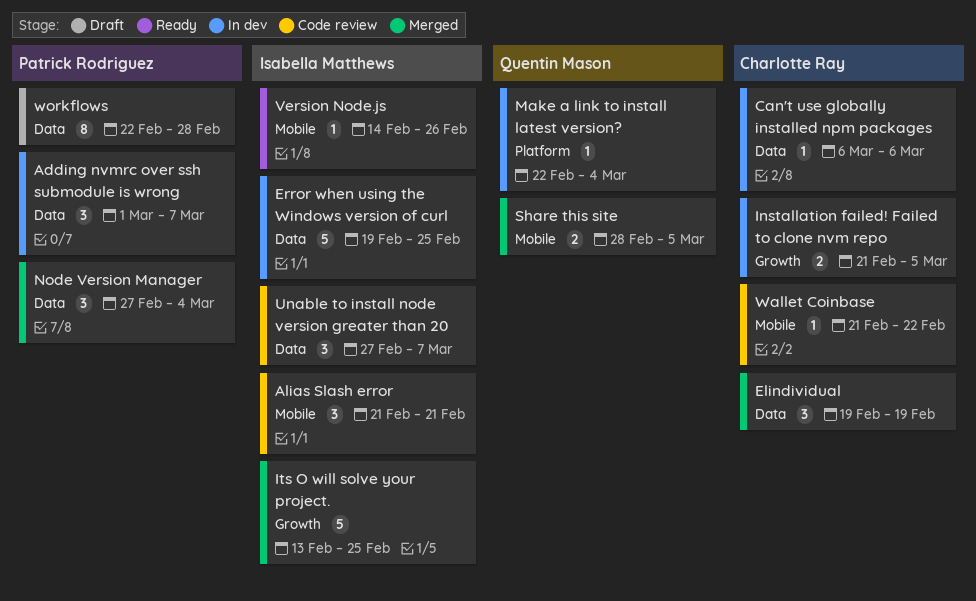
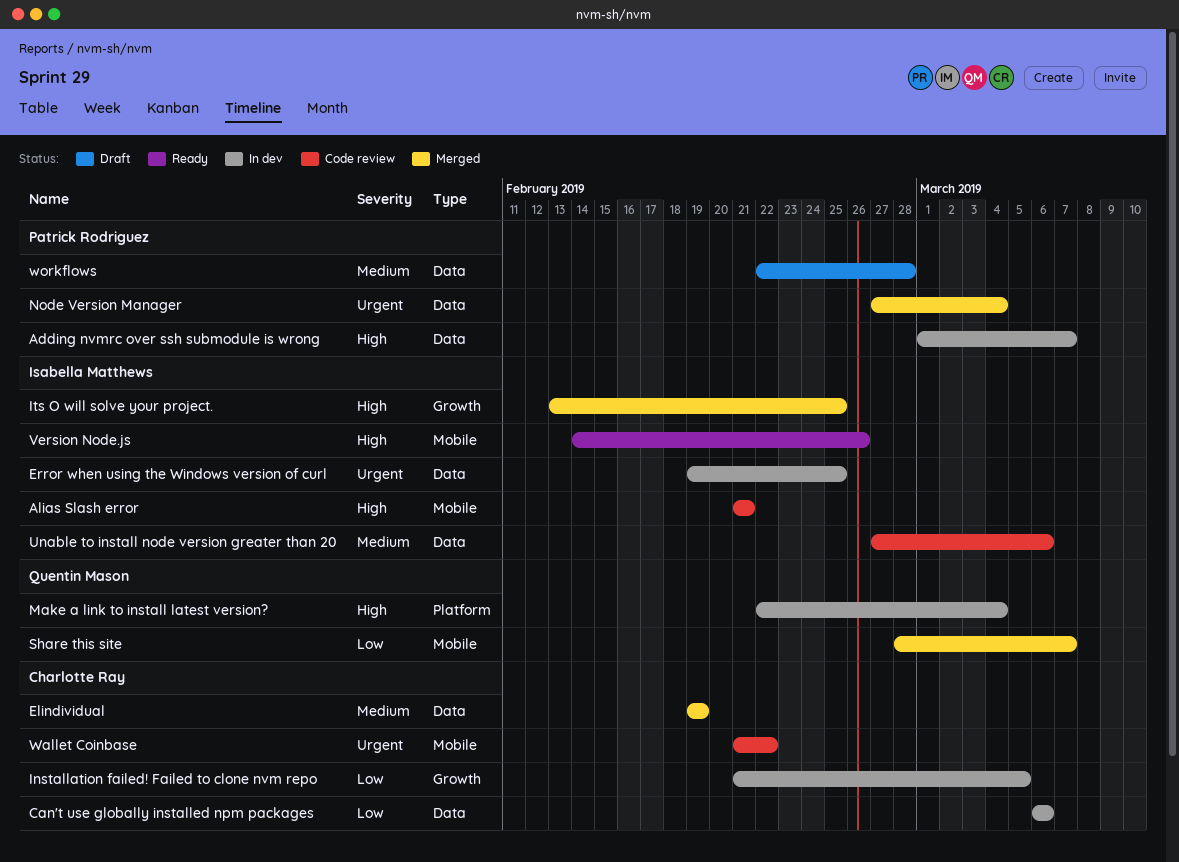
Share this site, due: Mar 5 -> Mar 7
Unable to install node version greater than 20, due: Mar 7 -> Mar 6

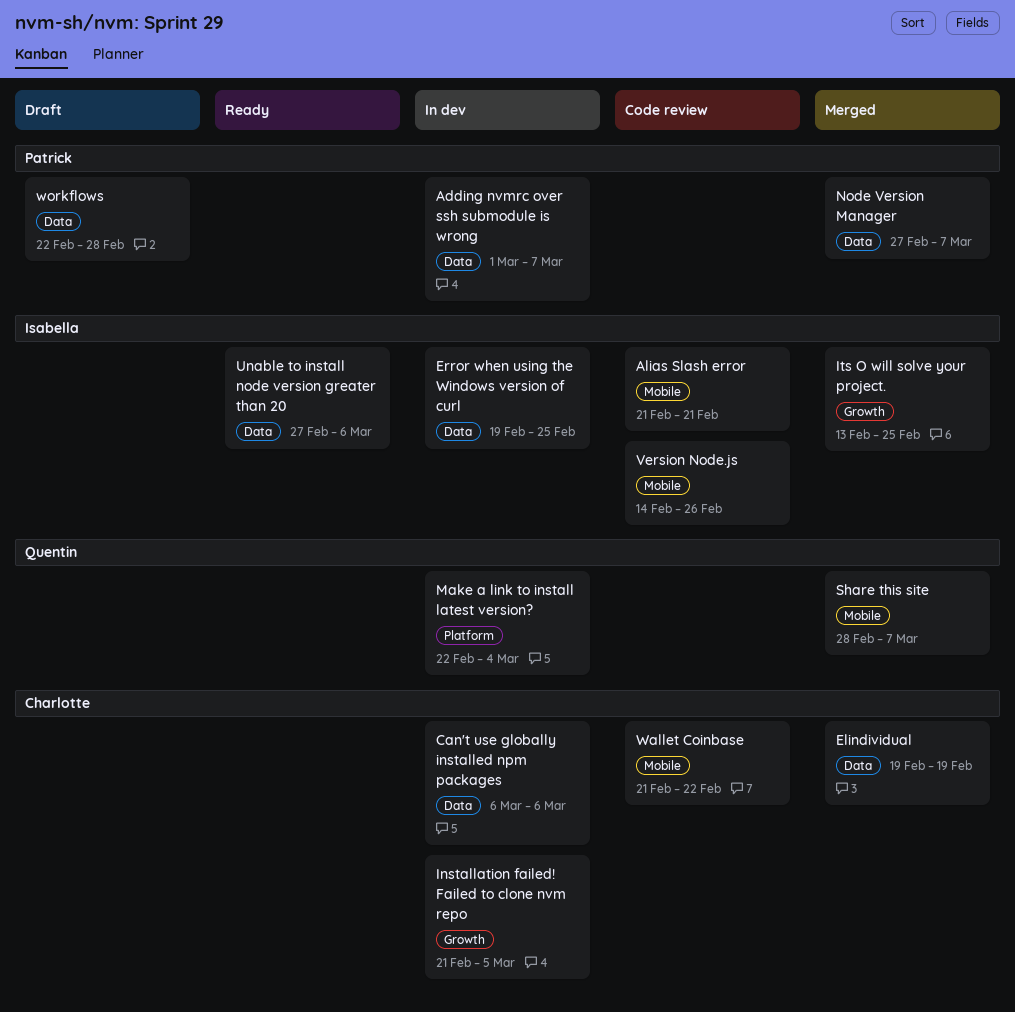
Node Version Manager, due: Mar 4 -> Mar 7
Unable to install node version greater than 20, status: Code review -> Ready
Version Node.js, status: Ready -> Code review

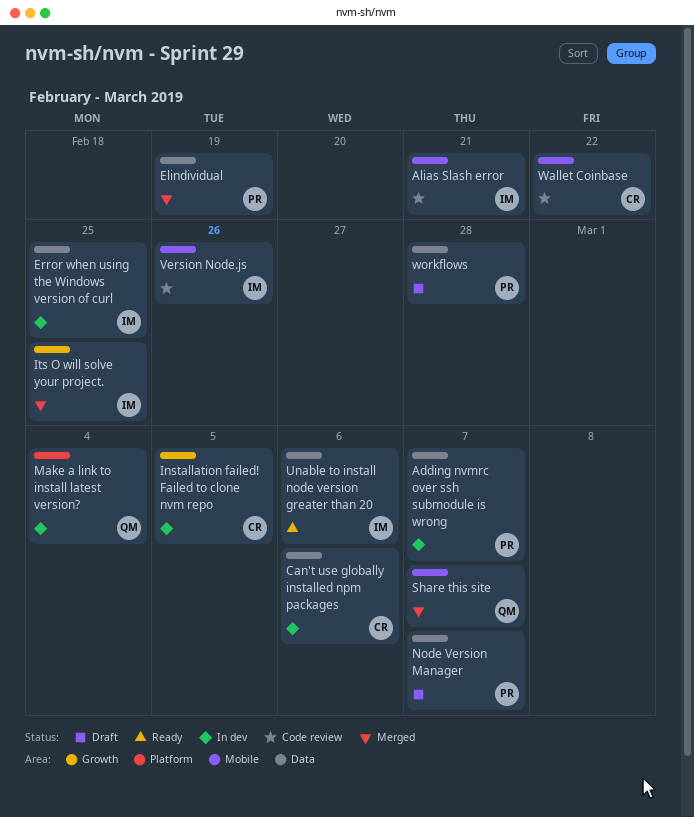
Elindividual, owner: Charlotte -> Patrick
Node Version Manager, status: Merged -> Draft

